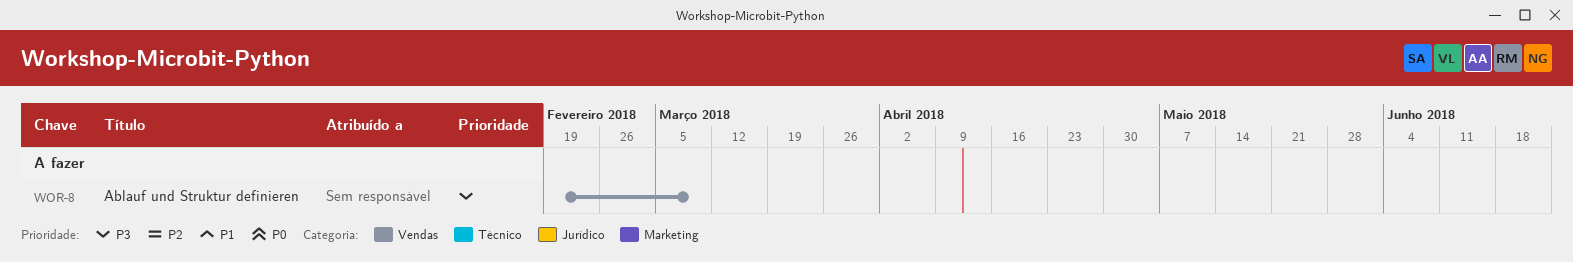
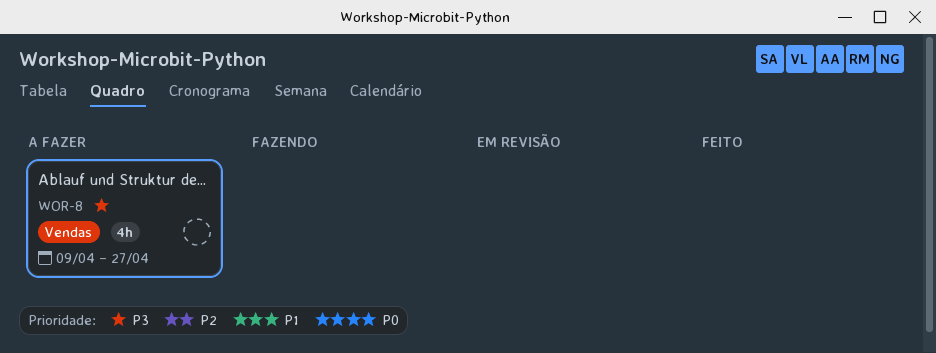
WOR-8, start: Feb 19 -> Apr 9
WOR-8, due: Mar 9 -> Apr 27

